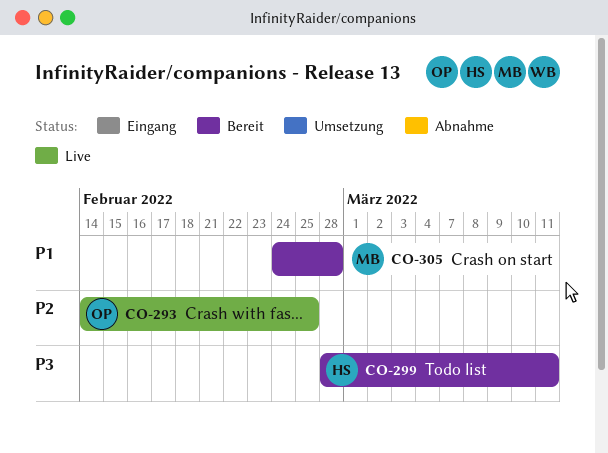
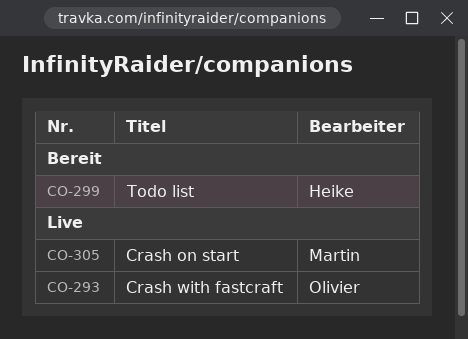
CO-305, status: Bereit -> Live

